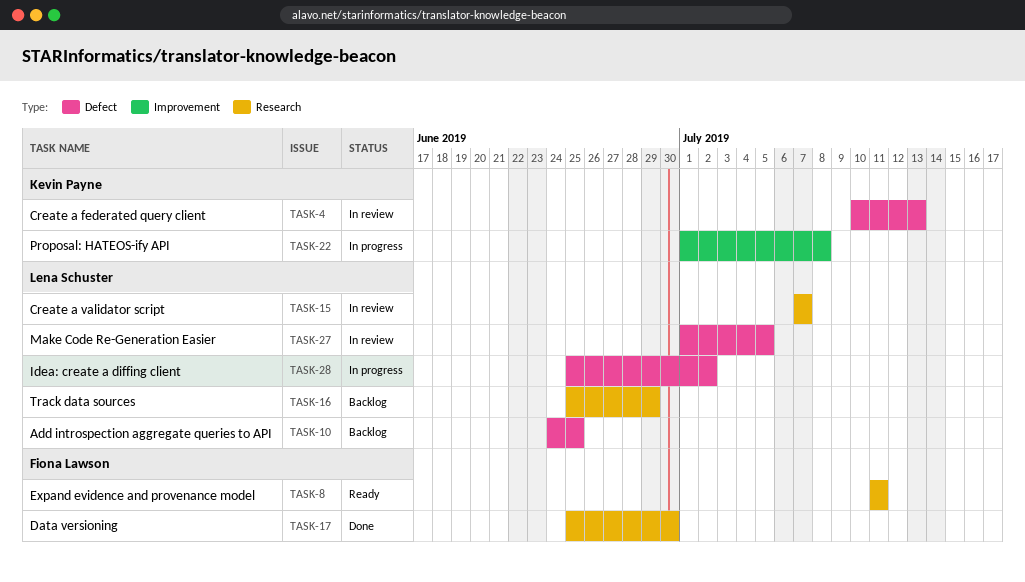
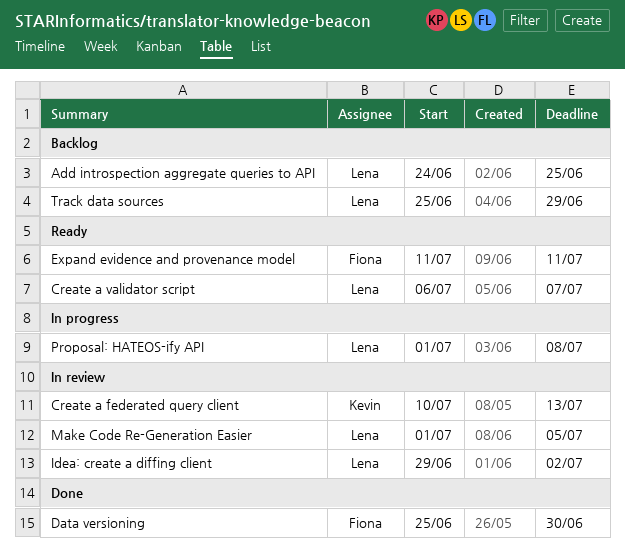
Create a validator script, status: In review -> Ready
Create a validator script, start: Jul 7 -> Jul 6
Idea: create a diffing client, status: In progress -> In review
Idea: create a diffing client, start: Jun 25 -> Jun 29
Proposal: HATEOS-ify API, owner: Kevin Payne -> Lena Schuster

